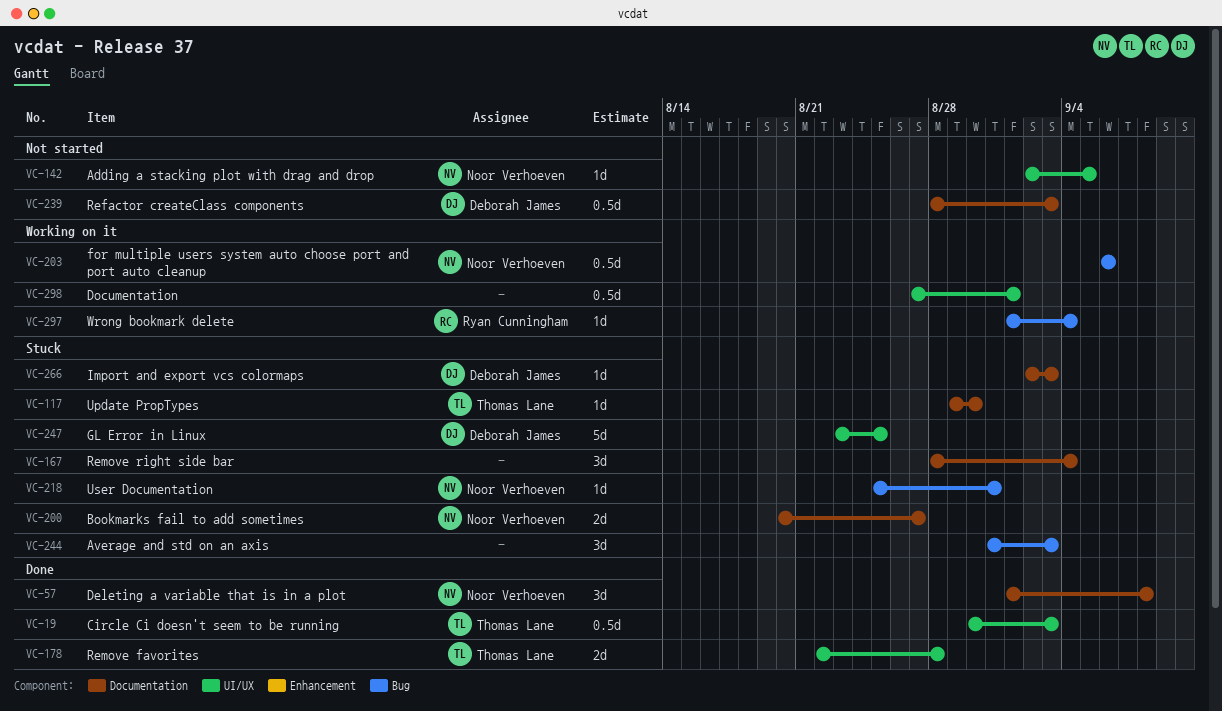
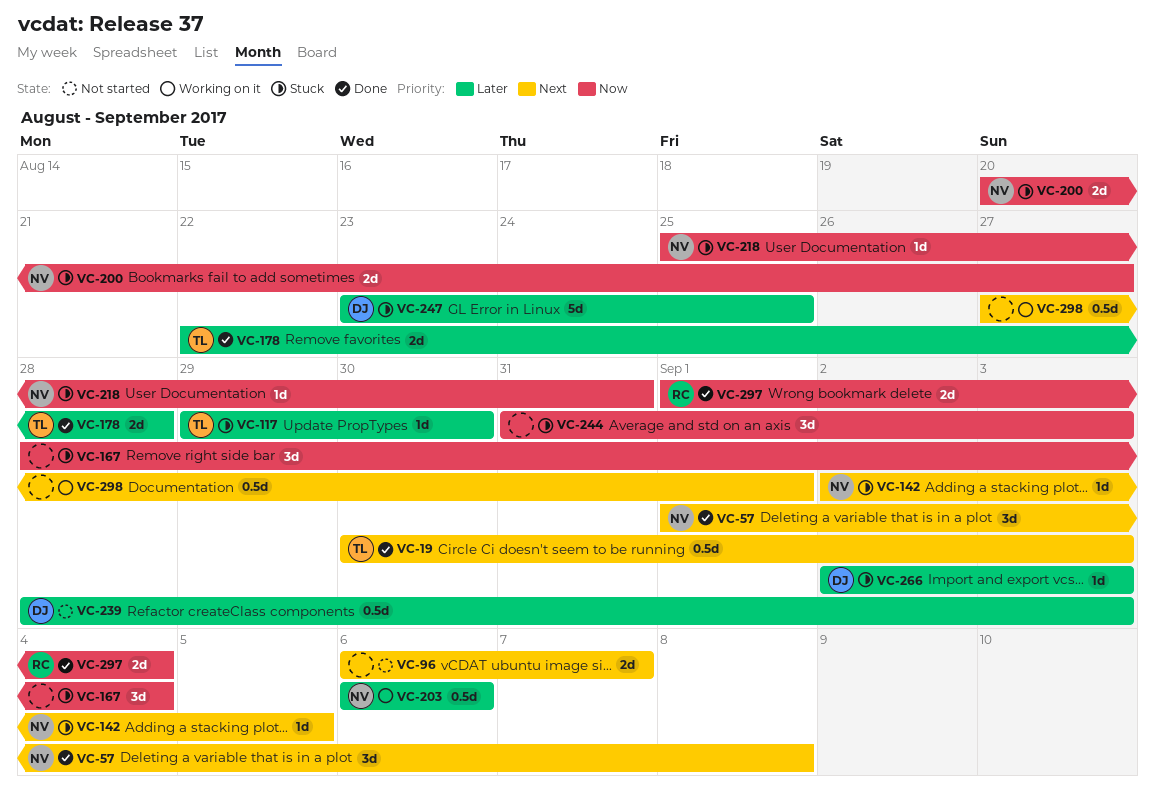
VC-96: none -> present
VC-142, status: Not started -> Stuck
VC-297, status: Working on it -> Done
VC-297, estimate: 1d -> 2d

